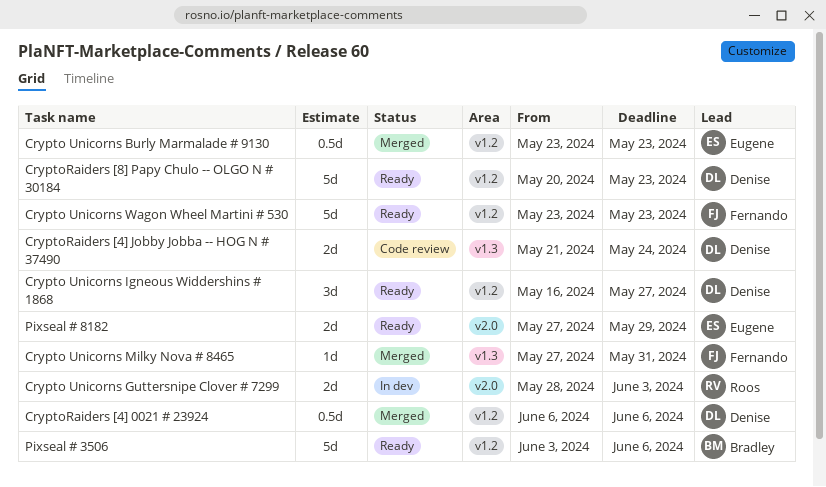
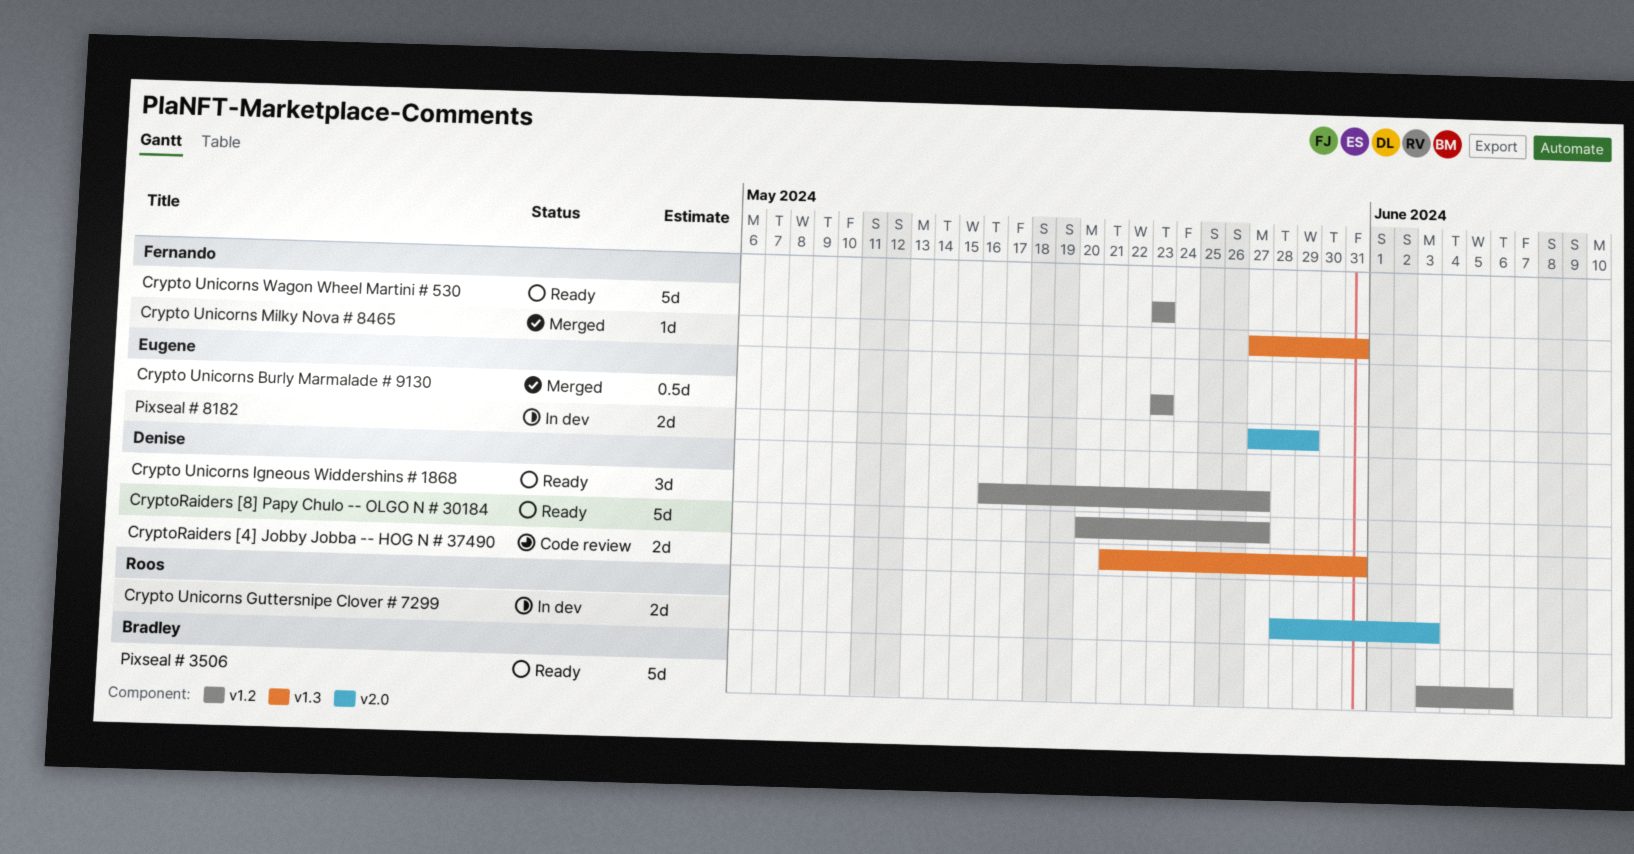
CryptoRaiders [4] 0021 # 23924: present -> none
CryptoRaiders [4] Jobby Jobba -- HOG N # 37490, due: May 24 -> May 31
CryptoRaiders [8] Papy Chulo -- OLGO N # 30184, due: May 23 -> May 27
Pixseal # 8182, status: Ready -> In dev

